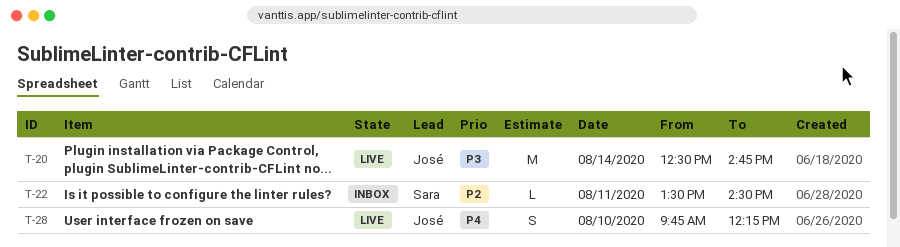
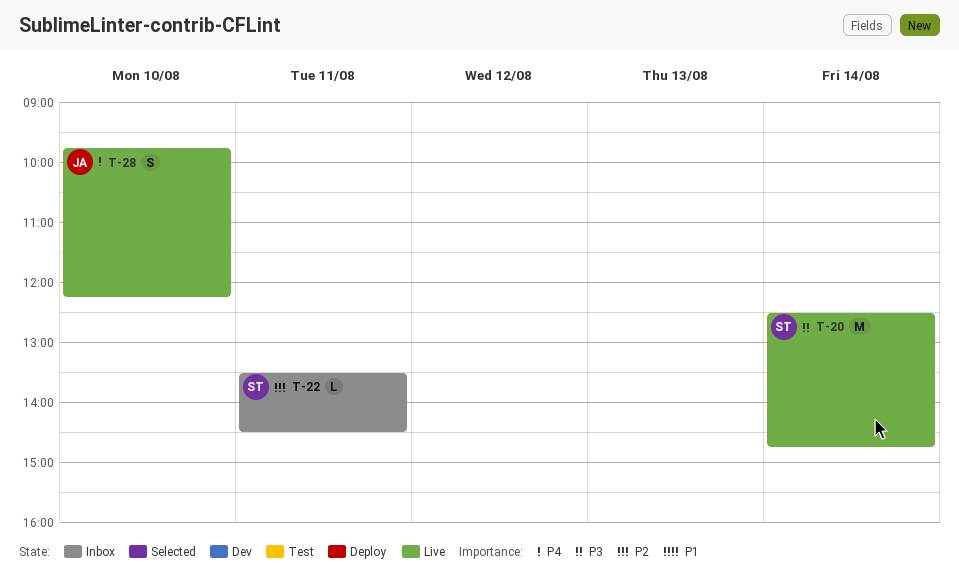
T-20, owner: José -> Sara

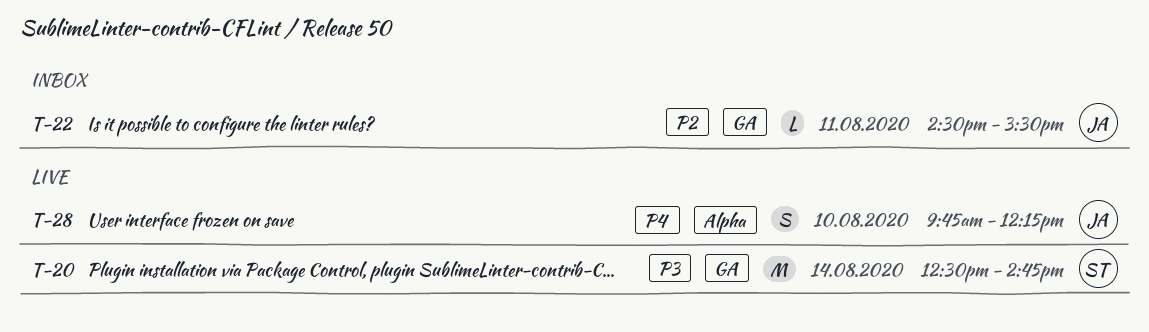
T-22, owner: ST -> JA
T-22, begins: 13:30 -> 14:30
T-22, ends: 14:30 -> 15:30

